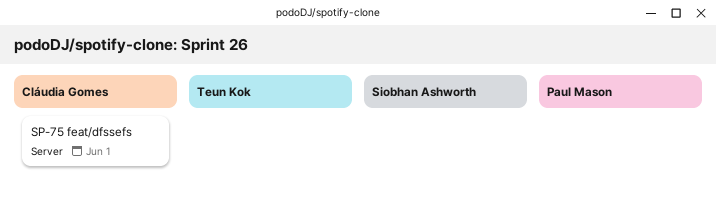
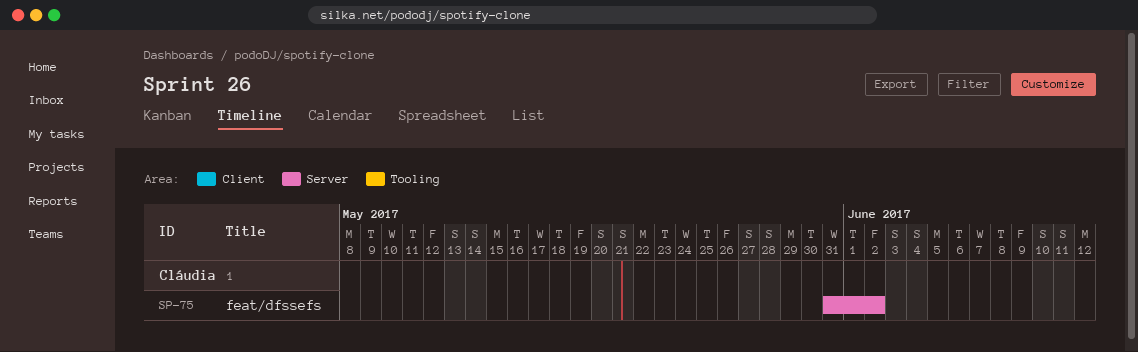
SP-75, due: Jun 1 -> Jun 2

